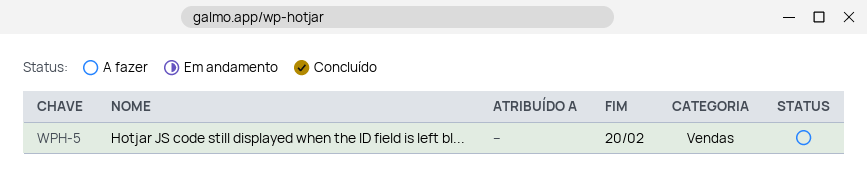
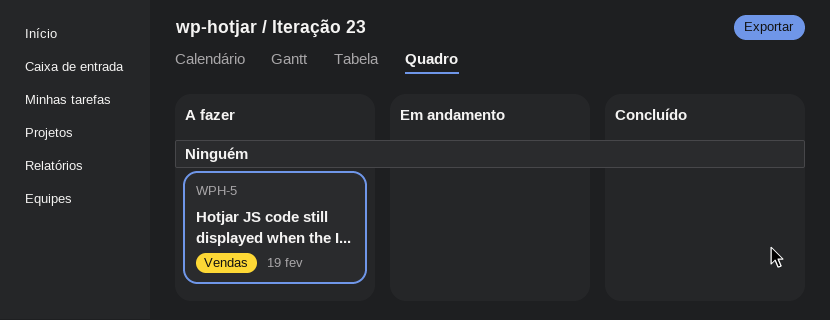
WPH-5, due: Feb 20 -> Feb 19

